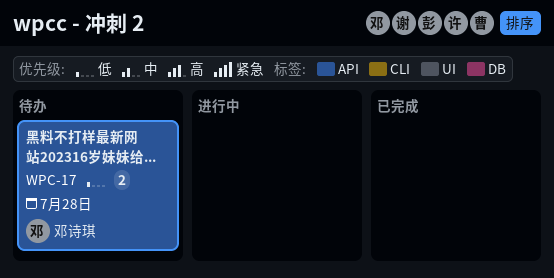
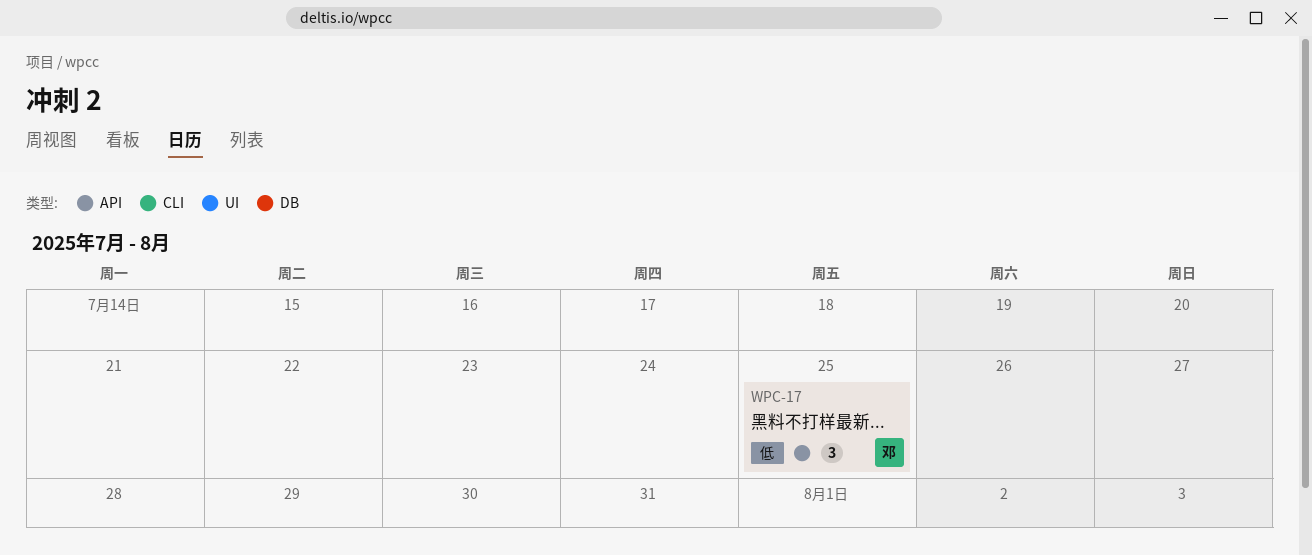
WPC-17, estimate: 2 -> 3
WPC-17, due: Jul 28 -> Jul 25

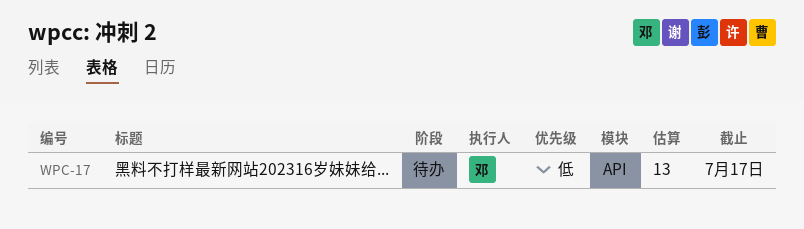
WPC-17, estimate: 3 -> 13
WPC-17, due: Jul 25 -> Jul 17

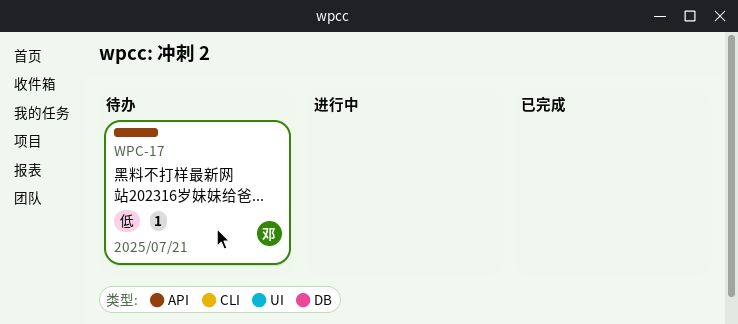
WPC-17, estimate: 13 -> 1
WPC-17, due: Jul 17 -> Jul 21

